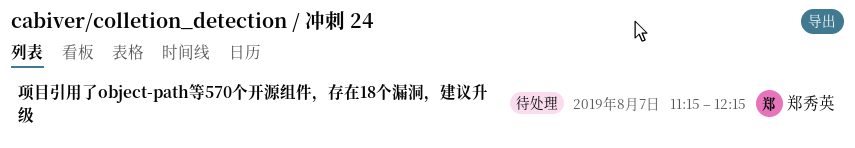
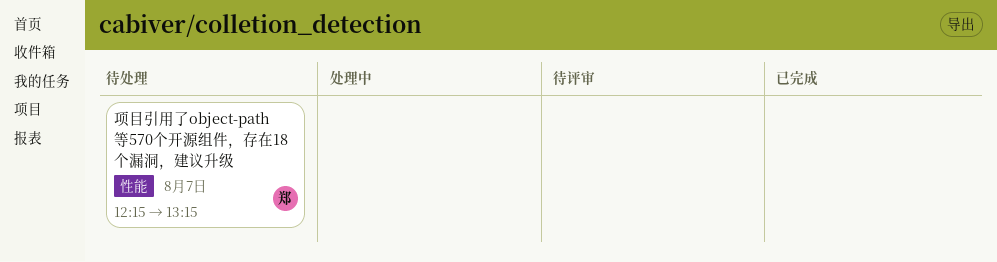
项目引用了object-path等570个开源组件，存在18个漏洞，建议升级, begins: 11:15 -> 12:15
项目引用了object-path等570个开源组件，存在18个漏洞，建议升级, ends: 12:15 -> 13:15

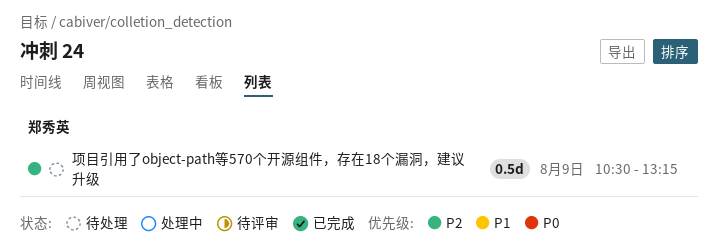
项目引用了object-path等570个开源组件，存在18个漏洞，建议升级, day: Aug 7 -> Aug 9
项目引用了object-path等570个开源组件，存在18个漏洞，建议升级, begins: 12:15 -> 10:30

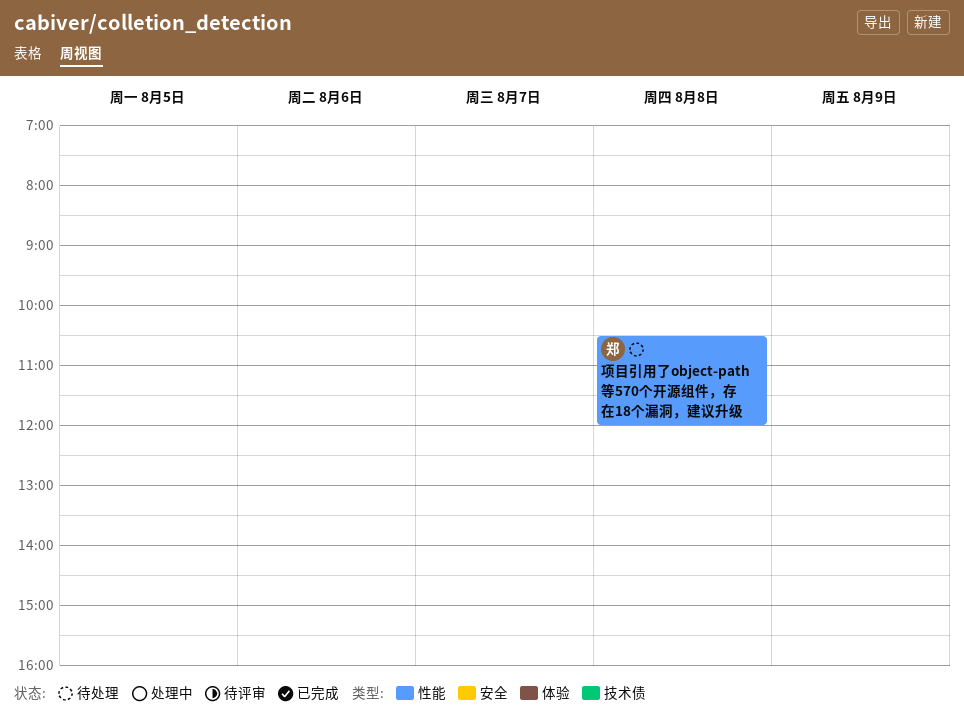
项目引用了object-path等570个开源组件，存在18个漏洞，建议升级, day: Aug 9 -> Aug 8
项目引用了object-path等570个开源组件，存在18个漏洞，建议升级, ends: 13:15 -> 12:00

